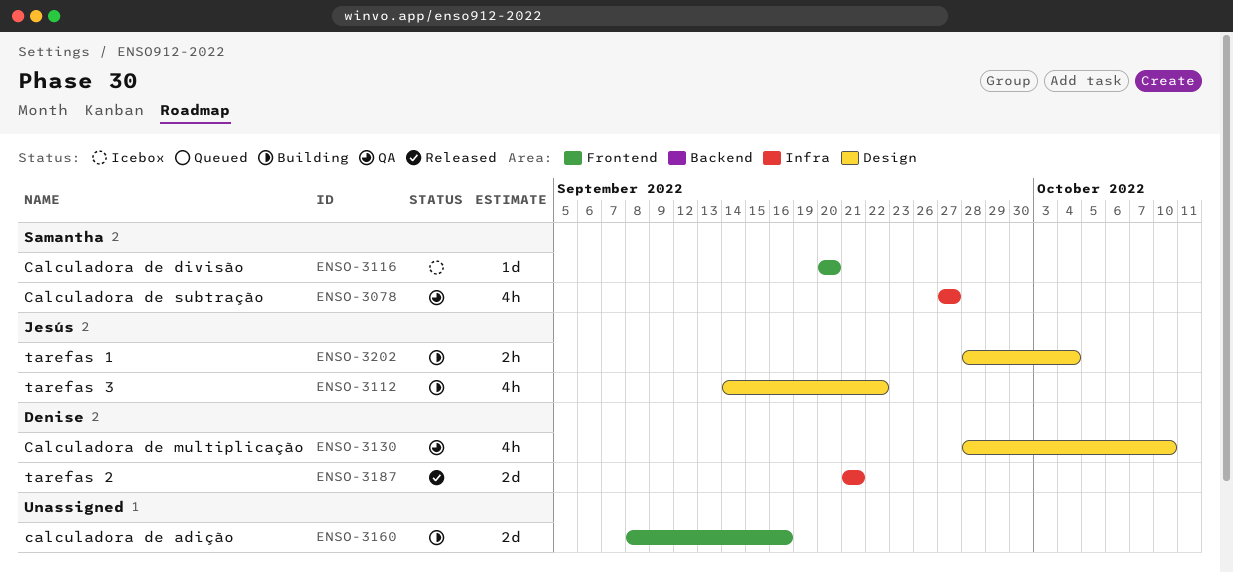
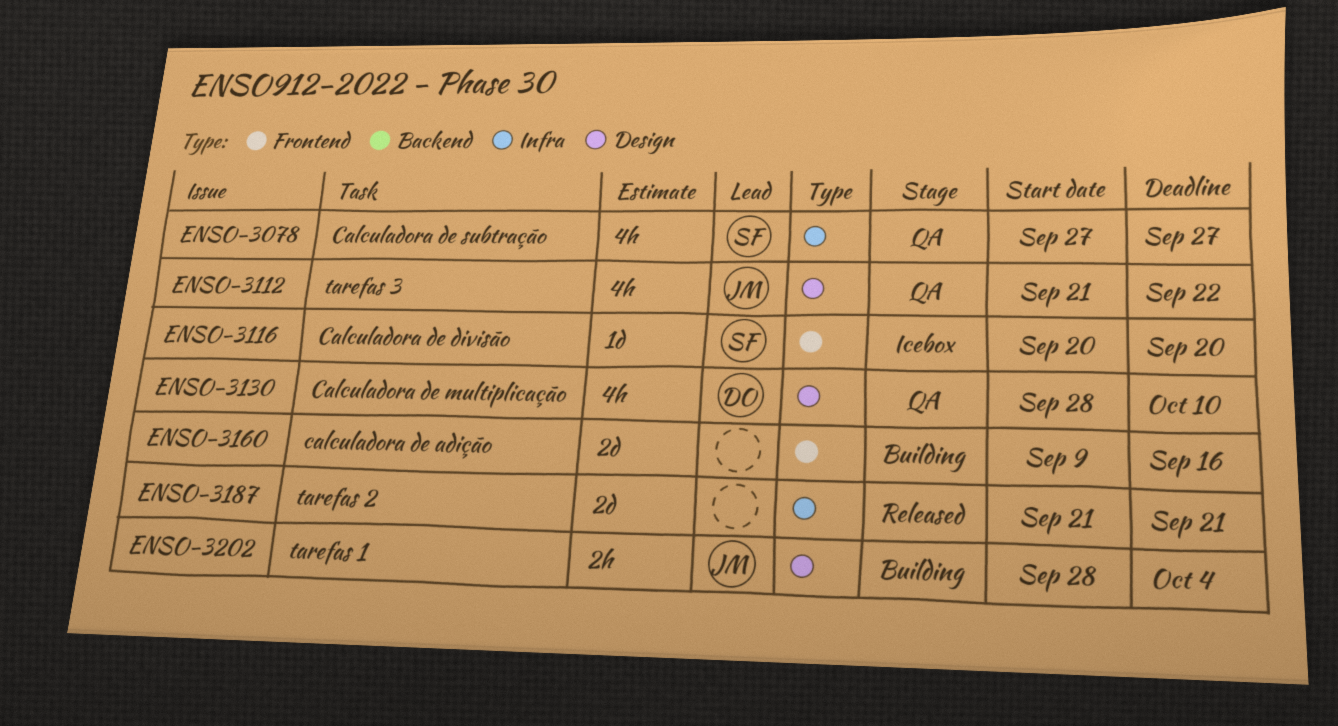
ENSO-3112, status: Building -> QA
ENSO-3112, start: Sep 14 -> Sep 21
ENSO-3160, start: Sep 8 -> Sep 9
ENSO-3187, owner: Denise -> none

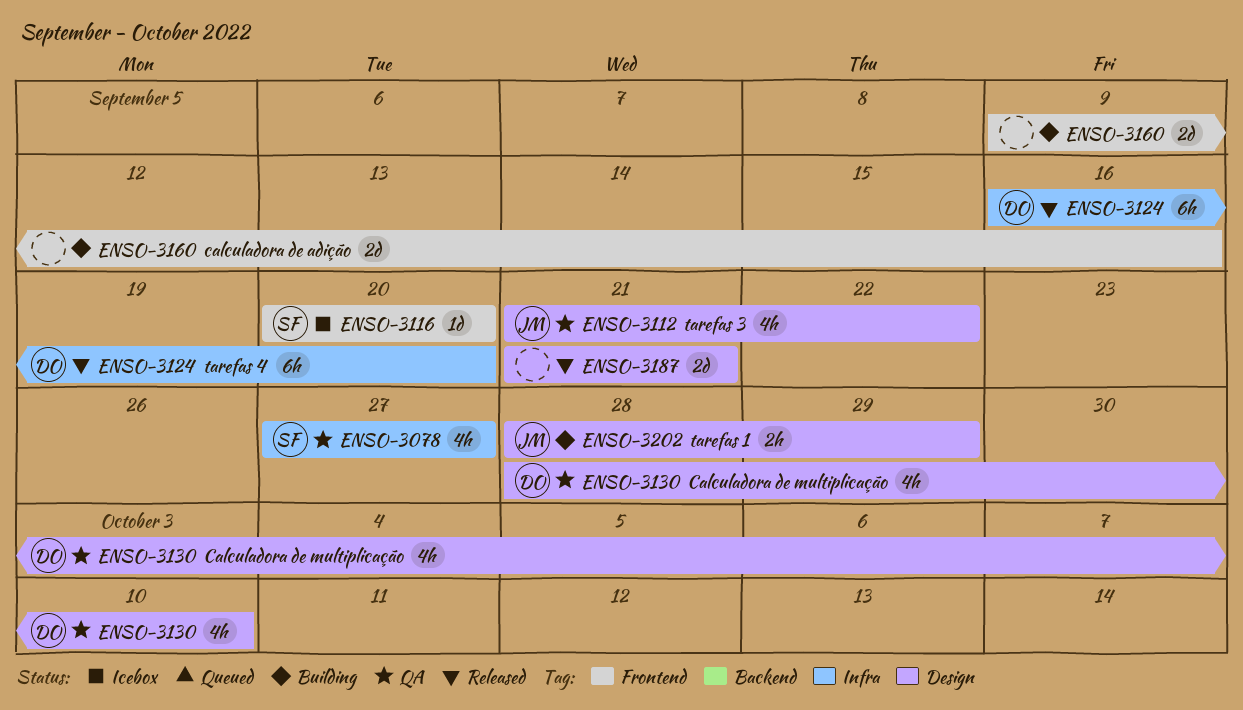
ENSO-3124: none -> present
ENSO-3187, label: Infra -> Design
ENSO-3202, due: Oct 4 -> Sep 29

